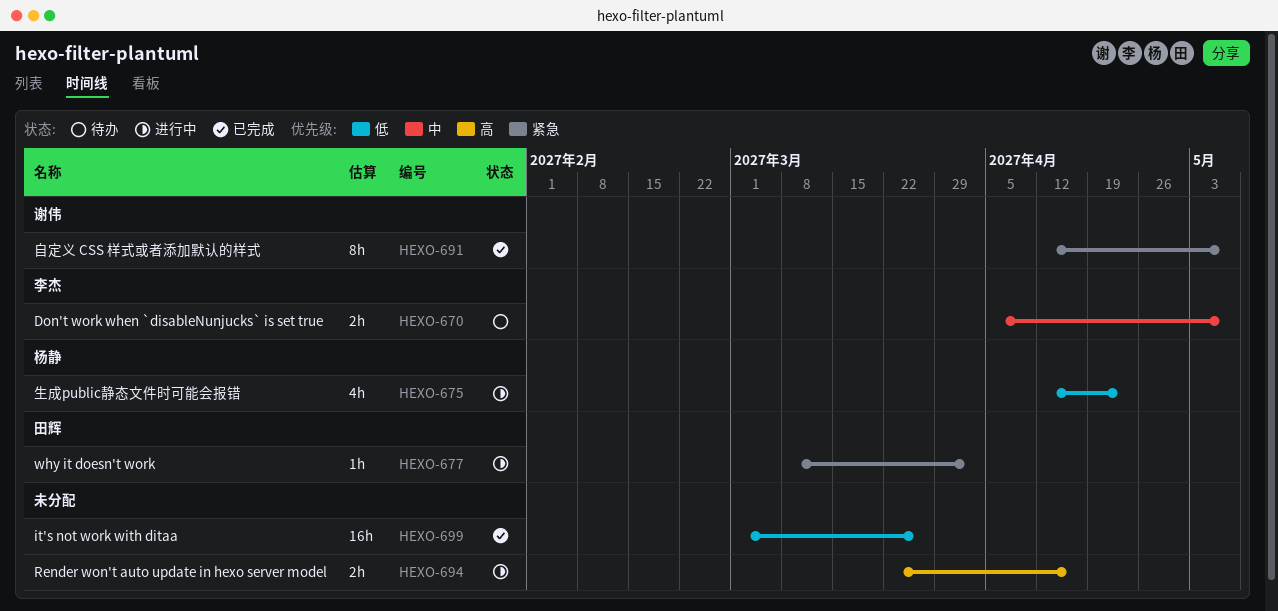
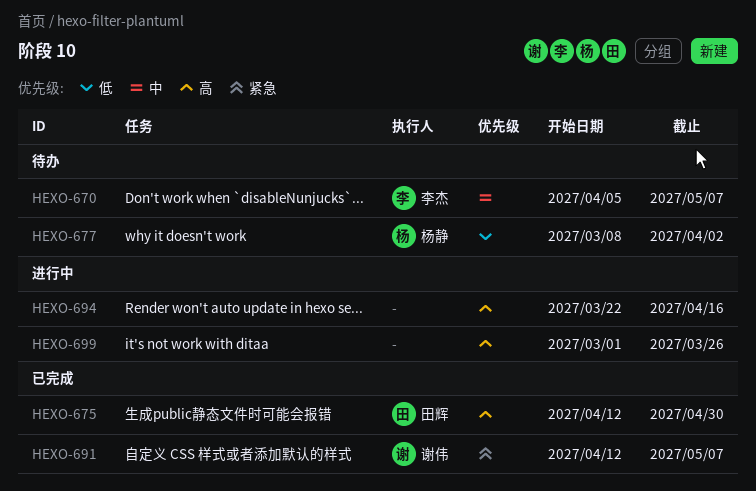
HEXO-675, status: 进行中 -> 已完成
HEXO-675, owner: 杨静 -> 田辉
HEXO-675, priority: 低 -> 高
HEXO-675, due: Apr 23 -> Apr 30
HEXO-677, status: 进行中 -> 待办
HEXO-677, owner: 田辉 -> 杨静
HEXO-677, priority: 紧急 -> 低
HEXO-699, status: 已完成 -> 进行中
HEXO-699, priority: 低 -> 高

